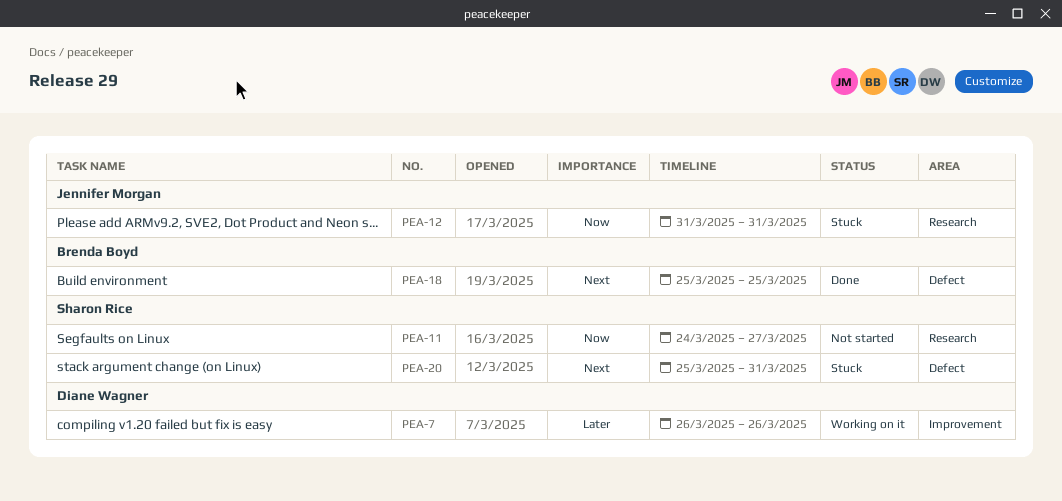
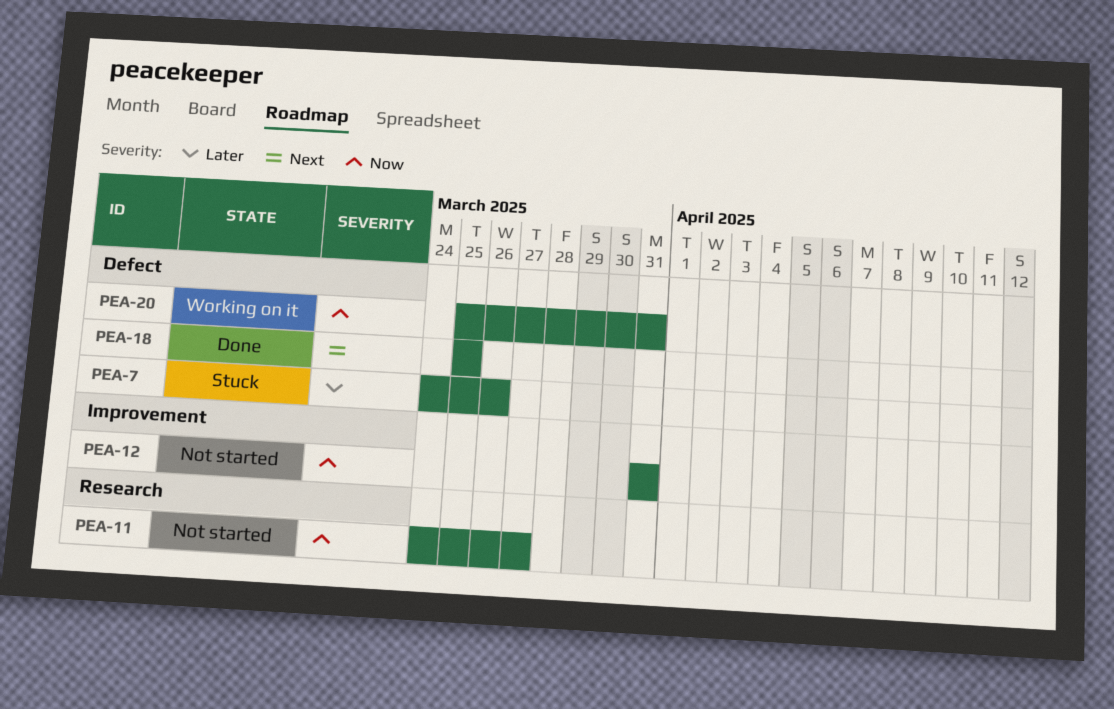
PEA-7, status: Working on it -> Stuck
PEA-7, label: Improvement -> Defect
PEA-7, start: Mar 26 -> Mar 24
PEA-12, status: Stuck -> Not started
PEA-12, label: Research -> Improvement
PEA-20, status: Stuck -> Working on it
PEA-20, priority: Next -> Now

